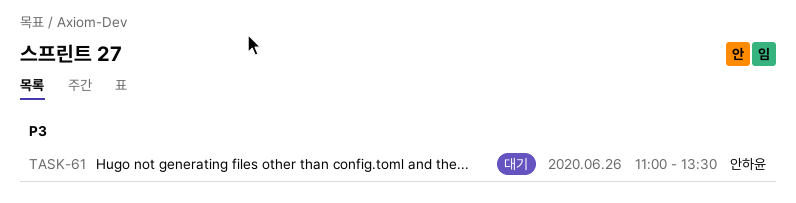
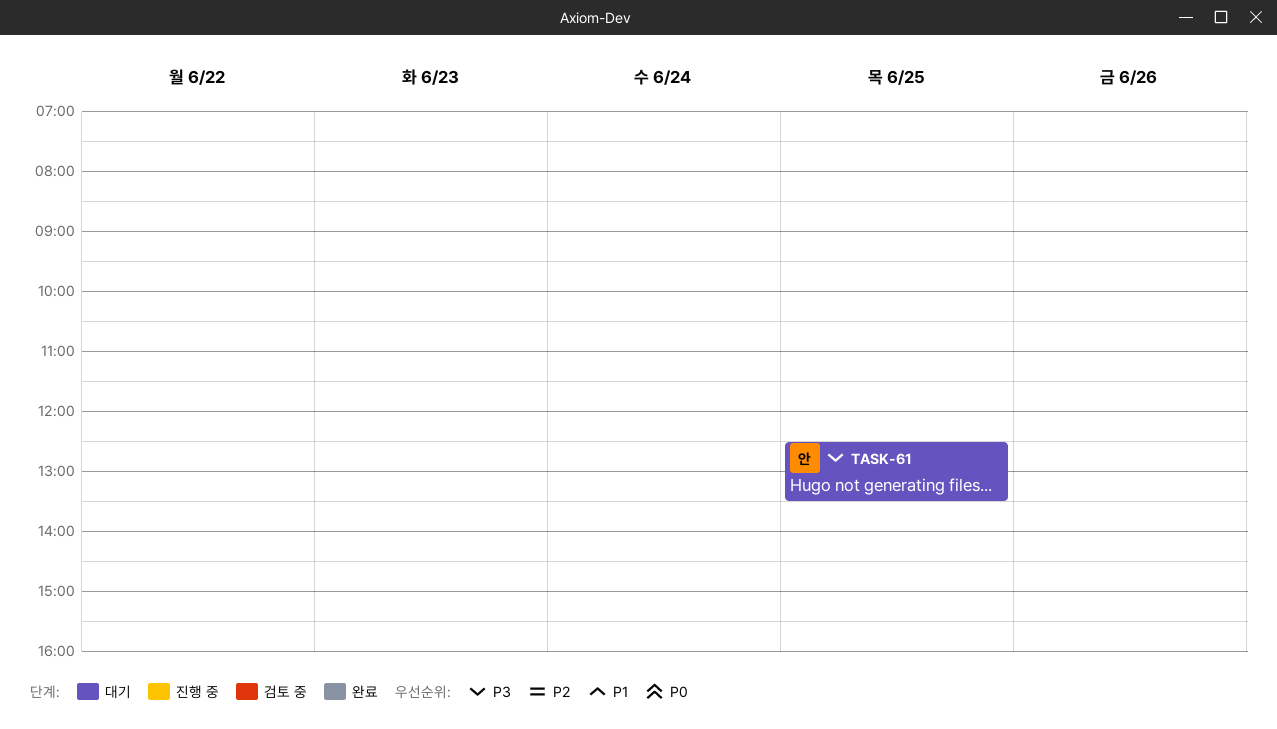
TASK-61, day: Jun 26 -> Jun 25
TASK-61, begins: 11:00 -> 12:30

